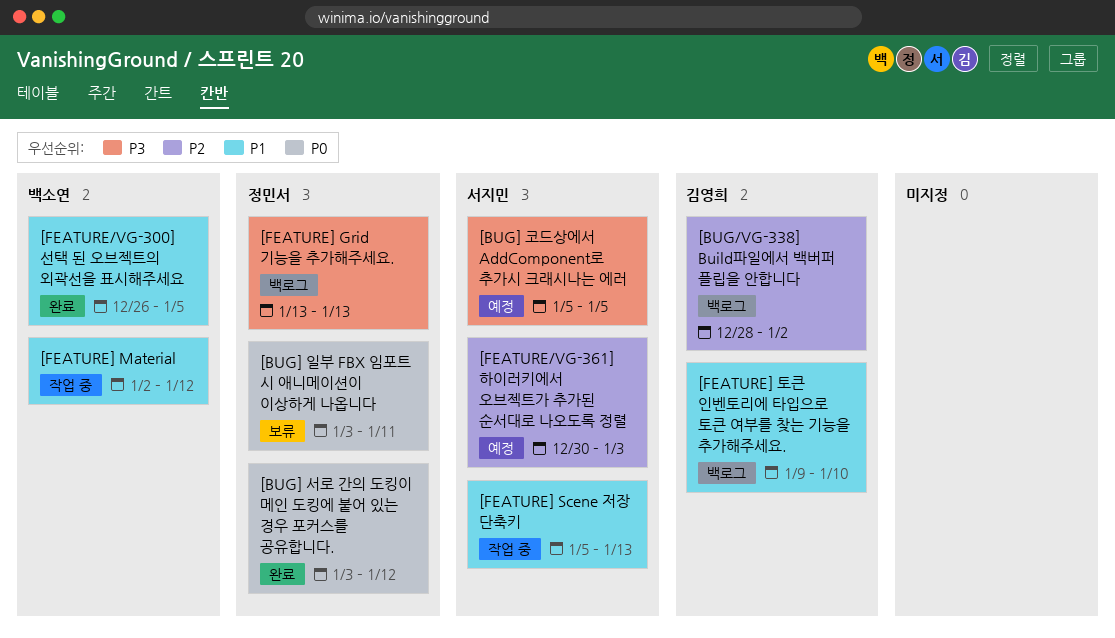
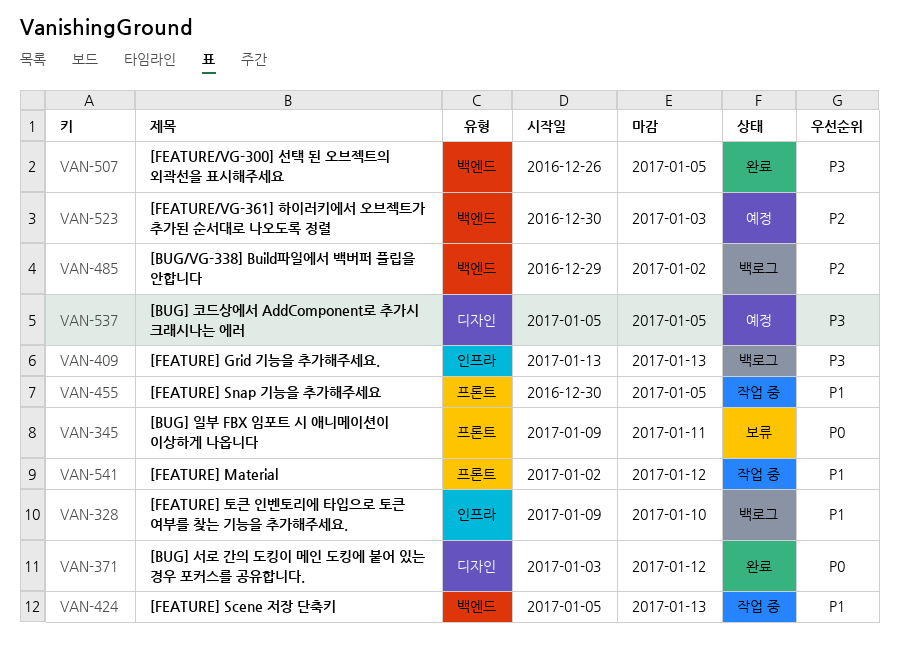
[BUG/VG-338] Build파일에서 백버퍼 플립을 안합니다, start: Dec 28 -> Dec 29
[BUG] 일부 FBX 임포트 시 애니메이션이 이상하게 나옵니다, start: Jan 3 -> Jan 9
[FEATURE/VG-300] 선택 된 오브젝트의 외곽선을 표시해주세요, priority: P1 -> P3
[FEATURE] Snap 기능을 추가해주세요: none -> present

